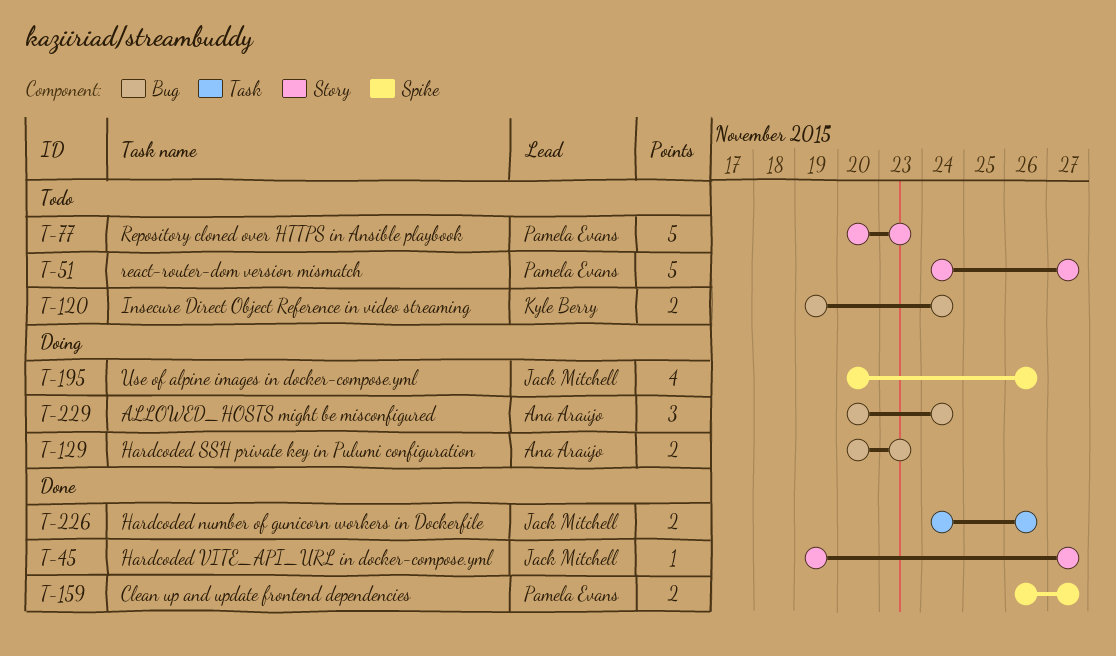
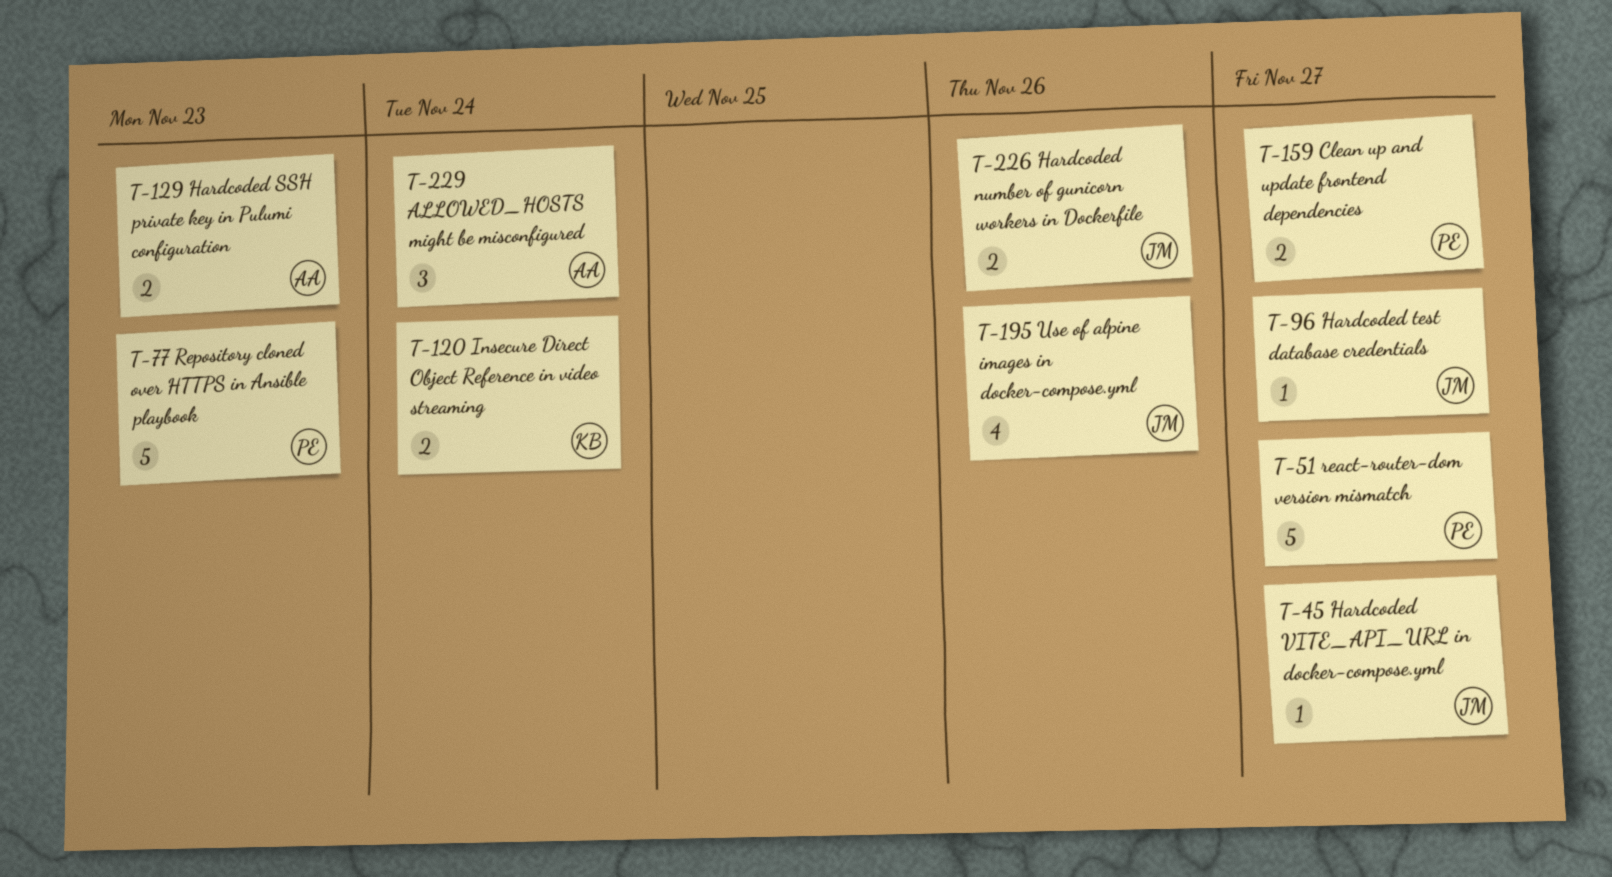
T-96: none -> present

